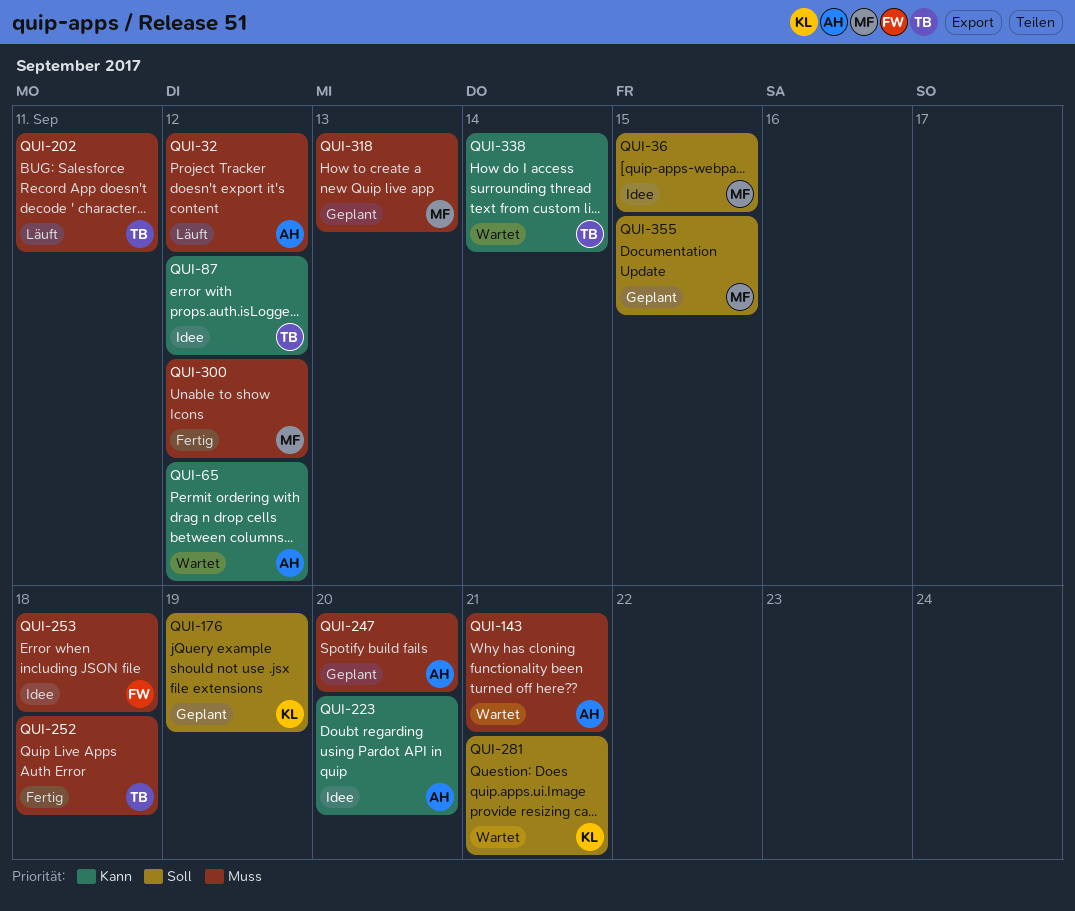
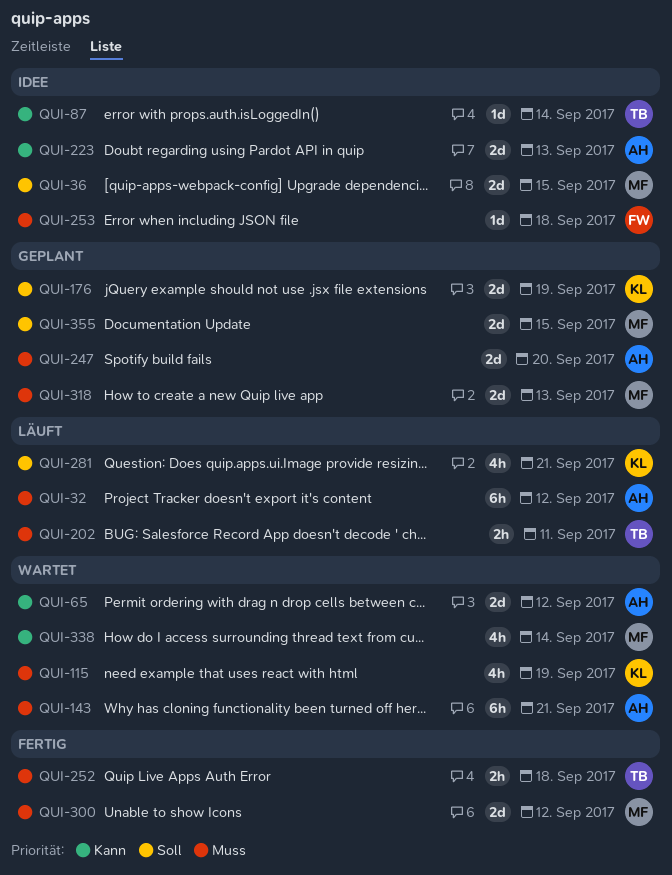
QUI-87, due: Sep 12 -> Sep 14
QUI-115: none -> present
QUI-223, due: Sep 20 -> Sep 13
QUI-281, status: Wartet -> Läuft
QUI-338, owner: TB -> MF

